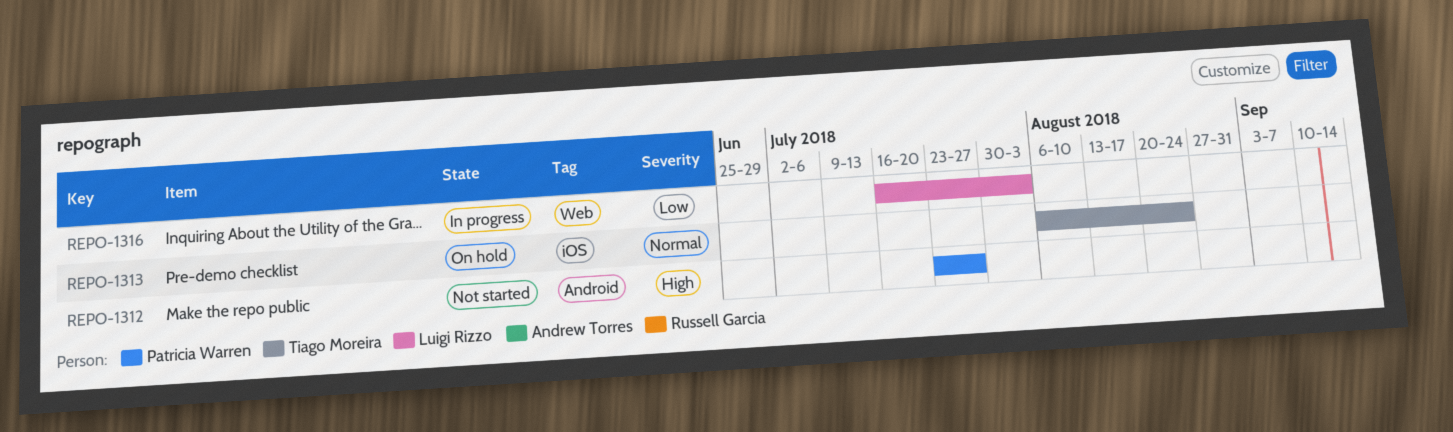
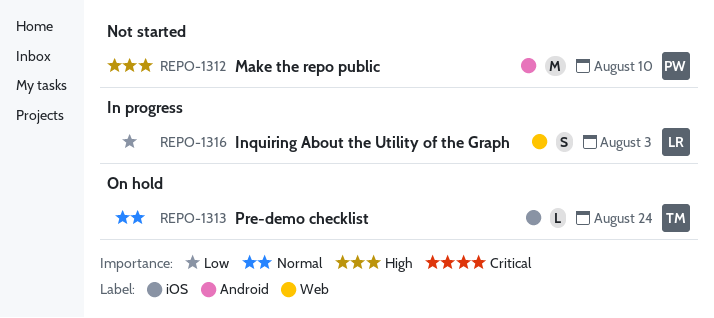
REPO-1312, due: Jul 27 -> Aug 10

